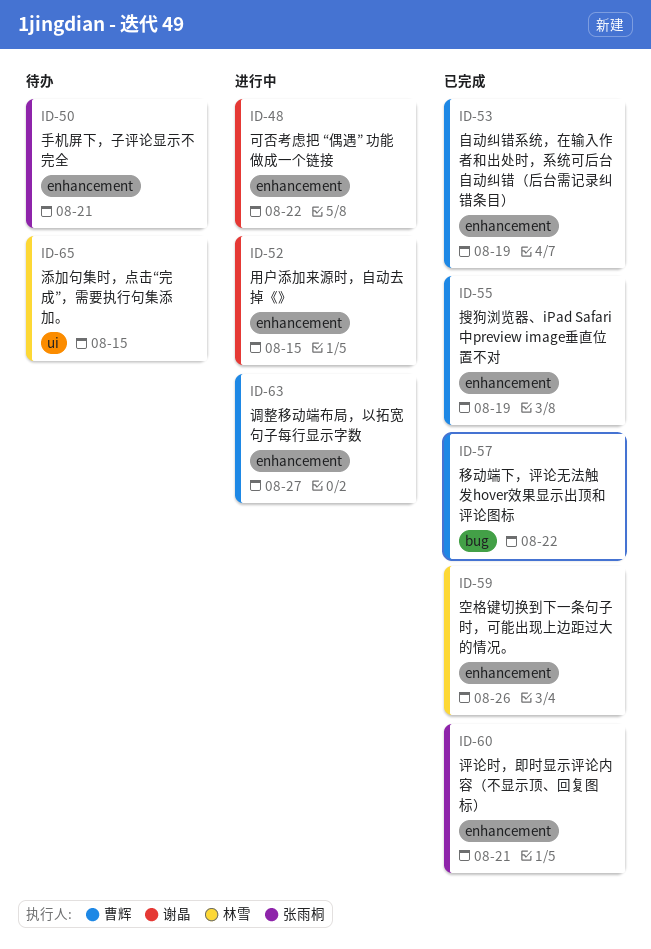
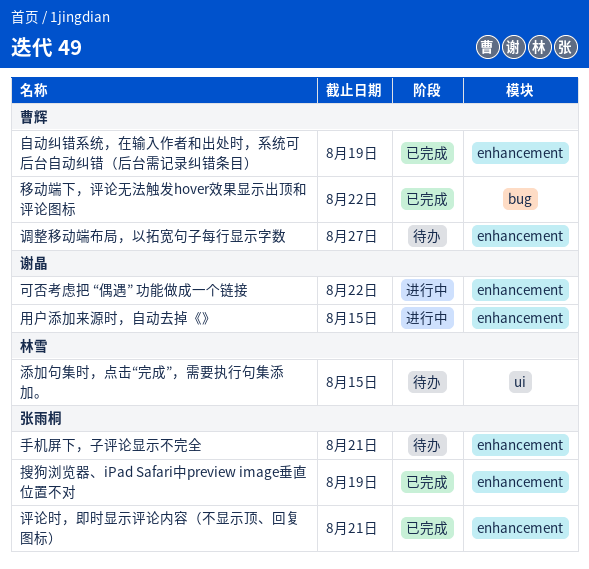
搜狗浏览器、iPad Safari中preview image垂直位置不对, owner: 曹辉 -> 张雨桐
空格键切换到下一条句子时，可能出现上边距过大的情况。: present -> none
调整移动端布局，以拓宽句子每行显示字数, status: 进行中 -> 待办

